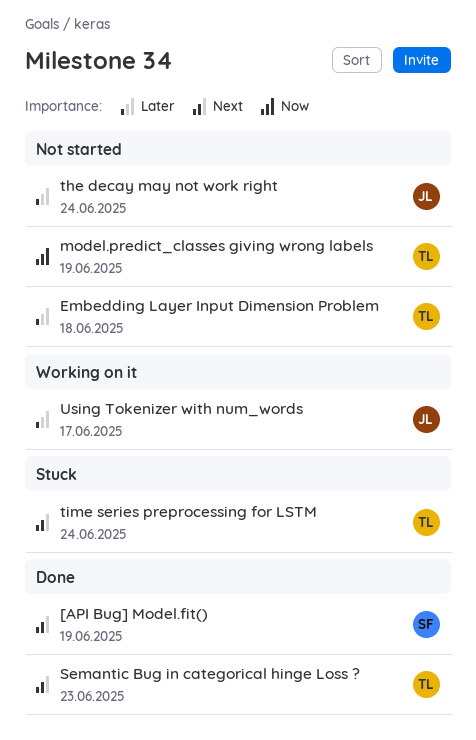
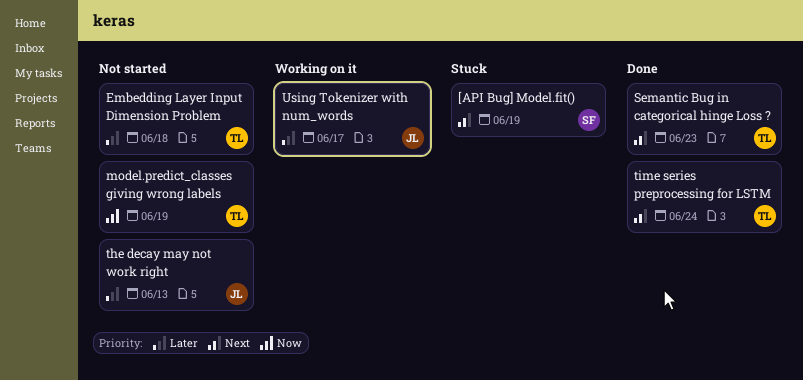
[API Bug] Model.fit(), status: Done -> Stuck
the decay may not work right, due: Jun 24 -> Jun 13
time series preprocessing for LSTM, status: Stuck -> Done

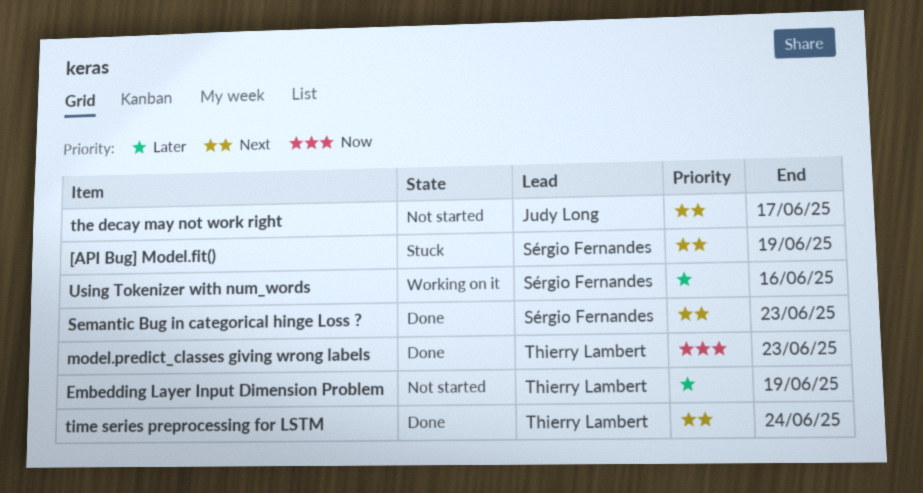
Embedding Layer Input Dimension Problem, due: Jun 18 -> Jun 19
model.predict_classes giving wrong labels, status: Not started -> Done
model.predict_classes giving wrong labels, due: Jun 19 -> Jun 23
Semantic Bug in categorical hinge Loss ?, owner: Thierry Lambert -> Sérgio Fernandes
the decay may not work right, priority: Later -> Next
the decay may not work right, due: Jun 13 -> Jun 17
Using Tokenizer with num_words, owner: Judy Long -> Sérgio Fernandes
Using Tokenizer with num_words, due: Jun 17 -> Jun 16

